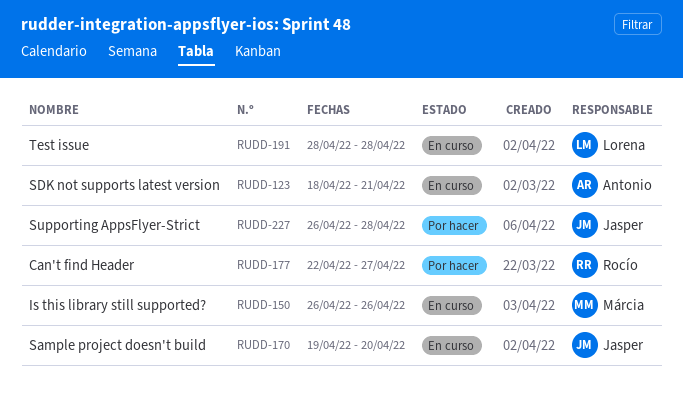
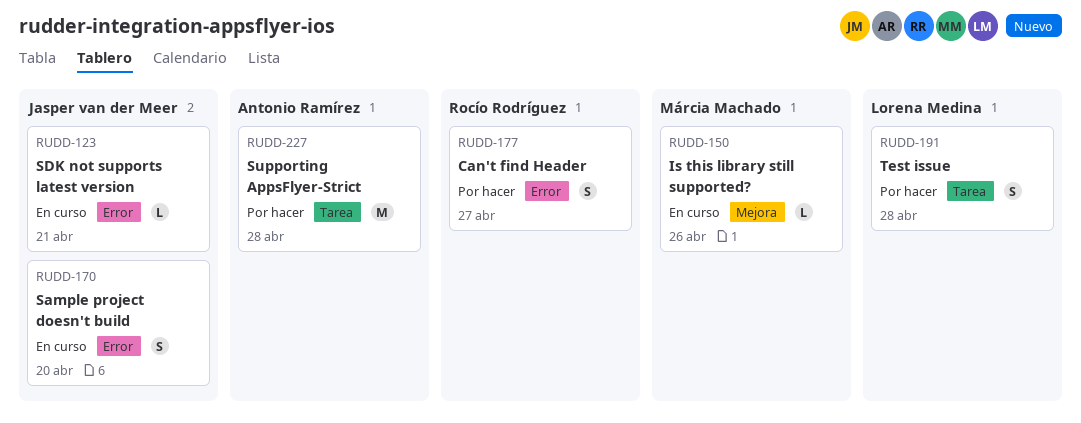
RUDD-123, owner: Antonio Ramírez -> Jasper van der Meer
RUDD-191, status: En curso -> Por hacer
RUDD-227, owner: Jasper van der Meer -> Antonio Ramírez

